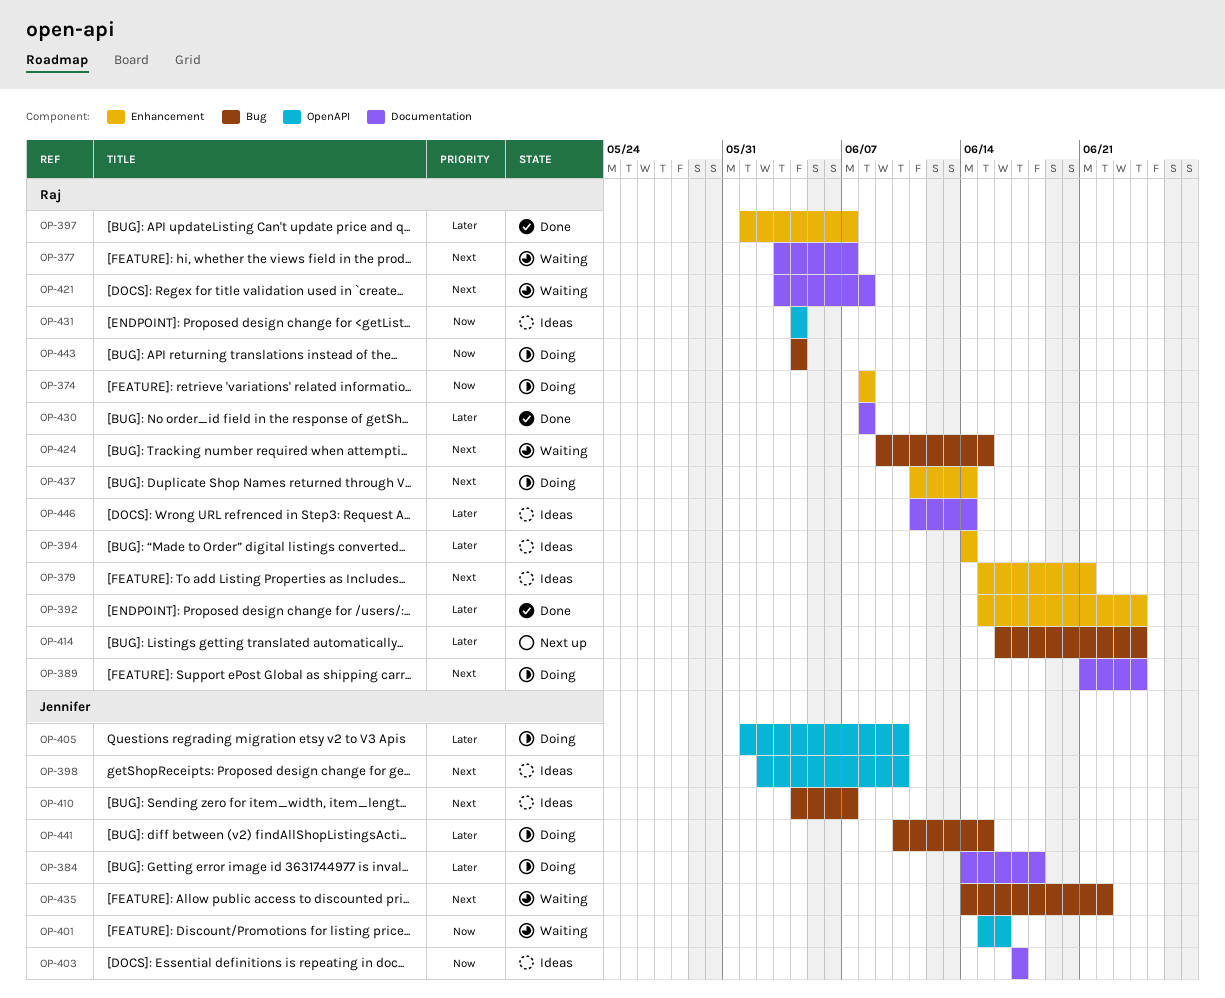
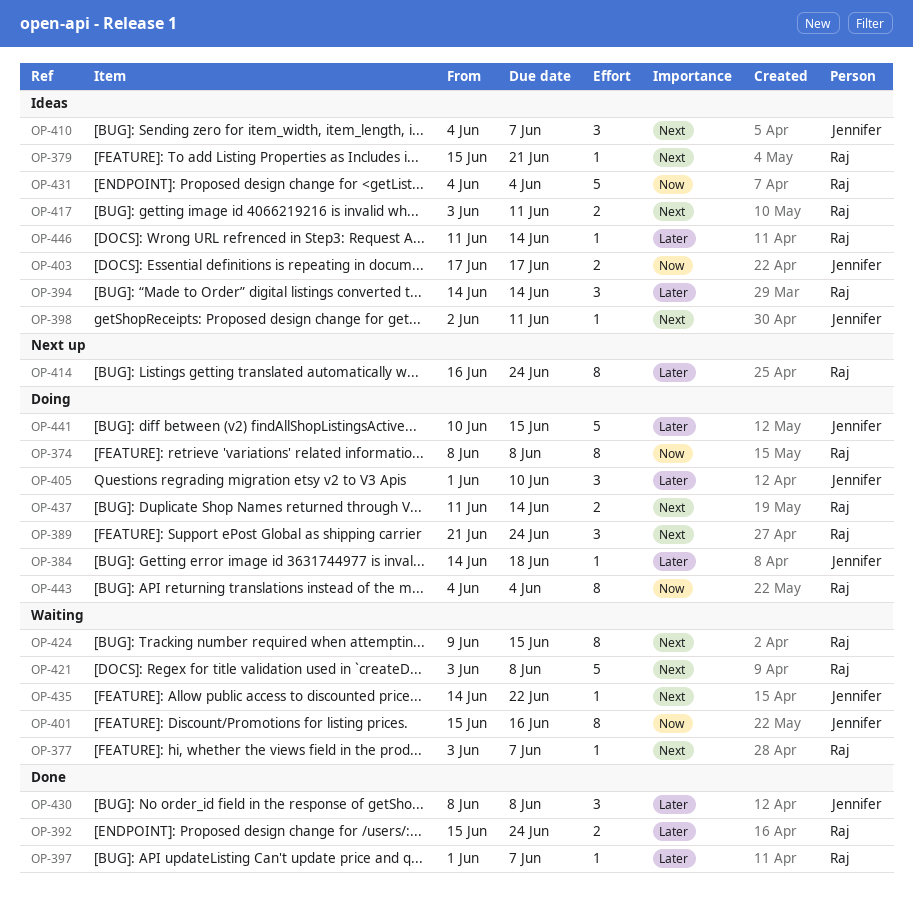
OP-398, due: Jun 10 -> Jun 11
OP-417: none -> present
OP-430, owner: Raj -> Jennifer

